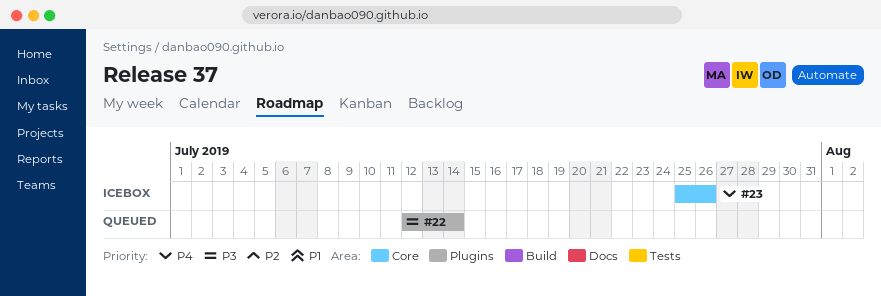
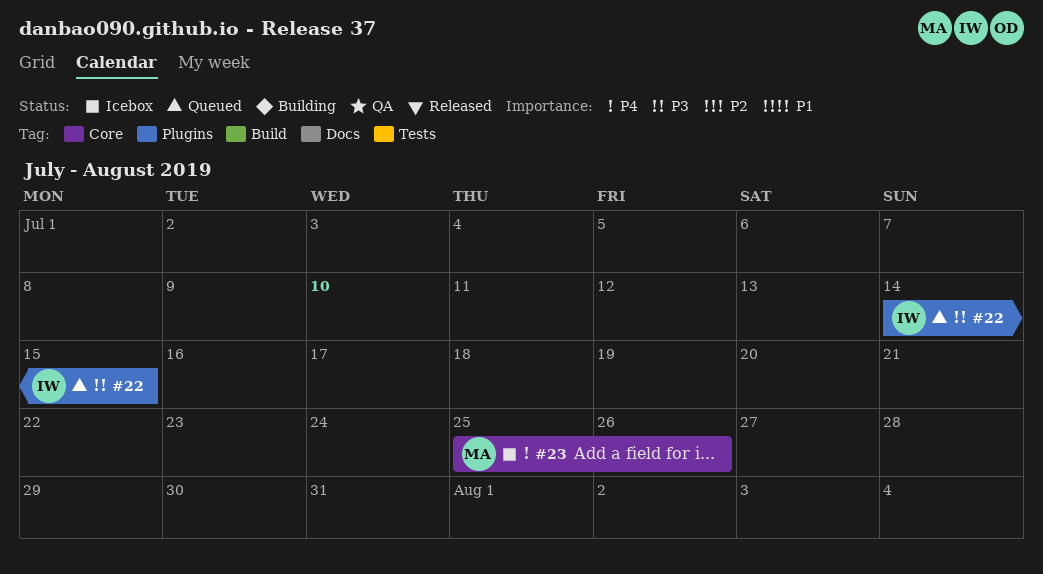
#22, start: Jul 12 -> Jul 14
#22, due: Jul 14 -> Jul 15

